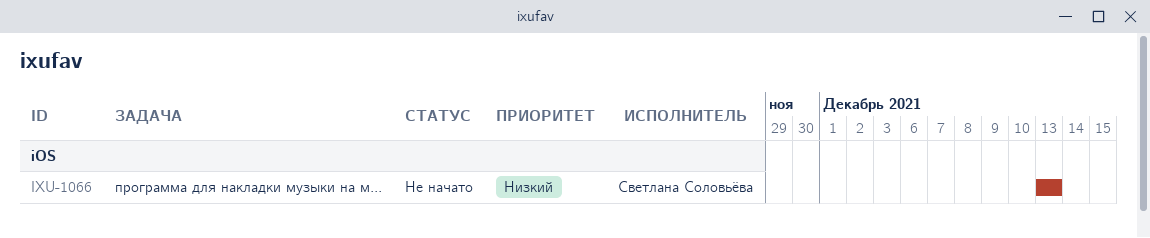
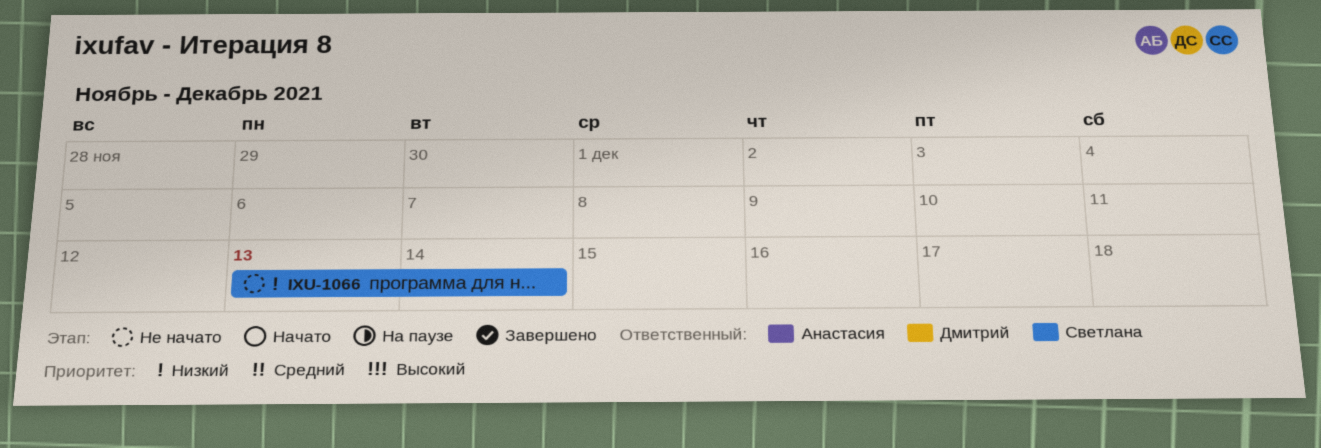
IXU-1066, due: Dec 13 -> Dec 14

